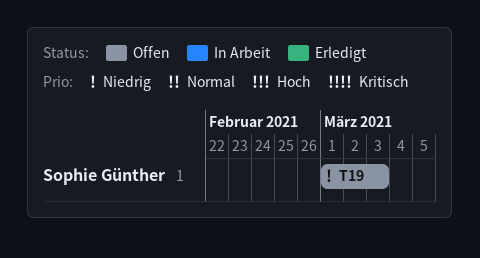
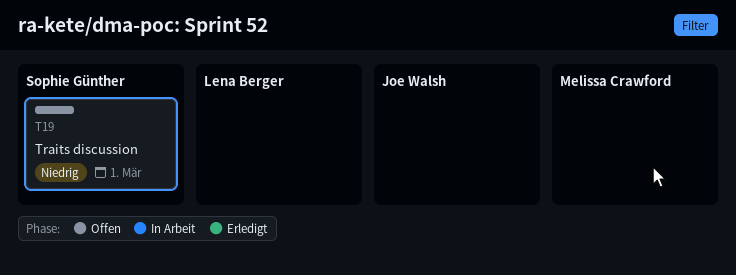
T19, due: Mar 3 -> Mar 1

